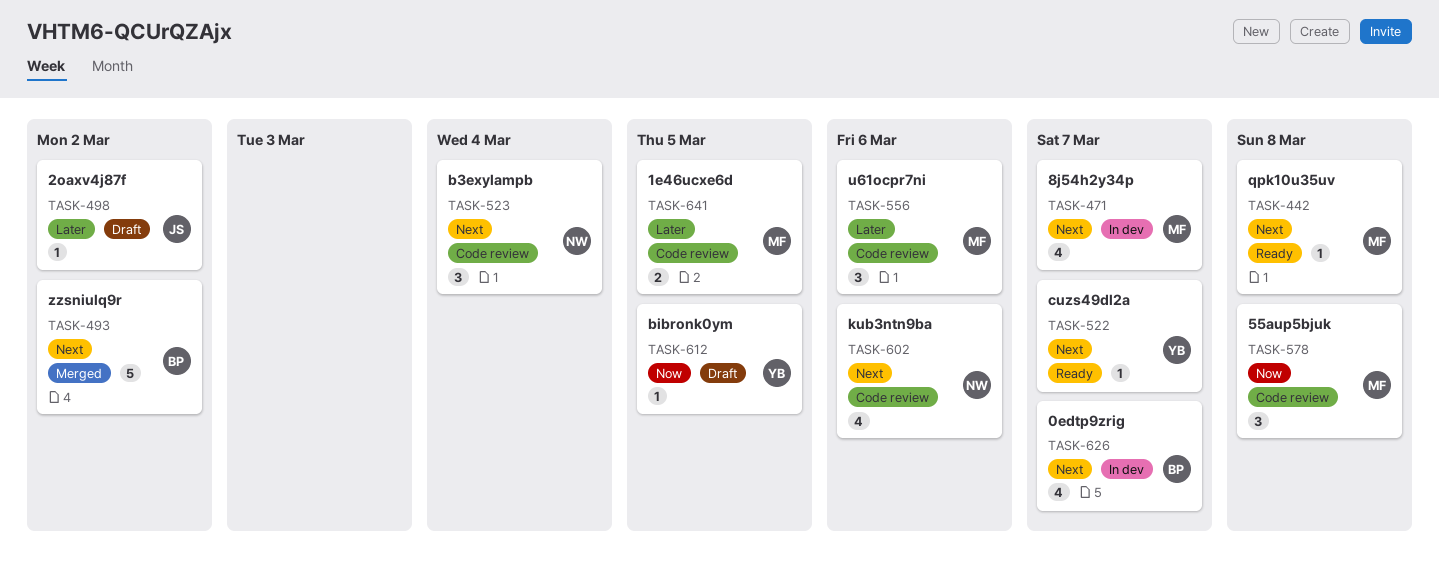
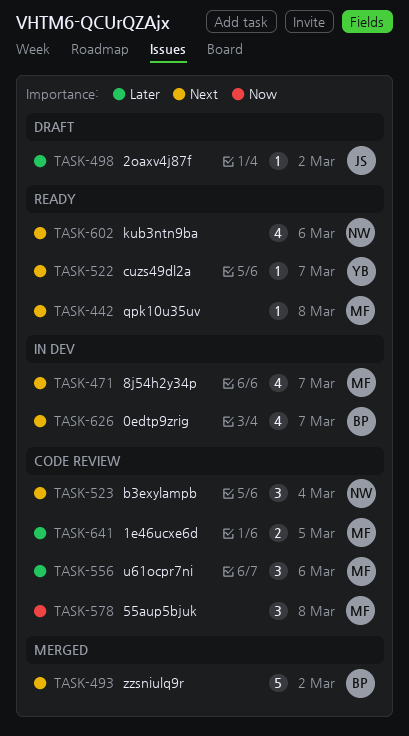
TASK-602, status: Code review -> Ready
TASK-612: present -> none

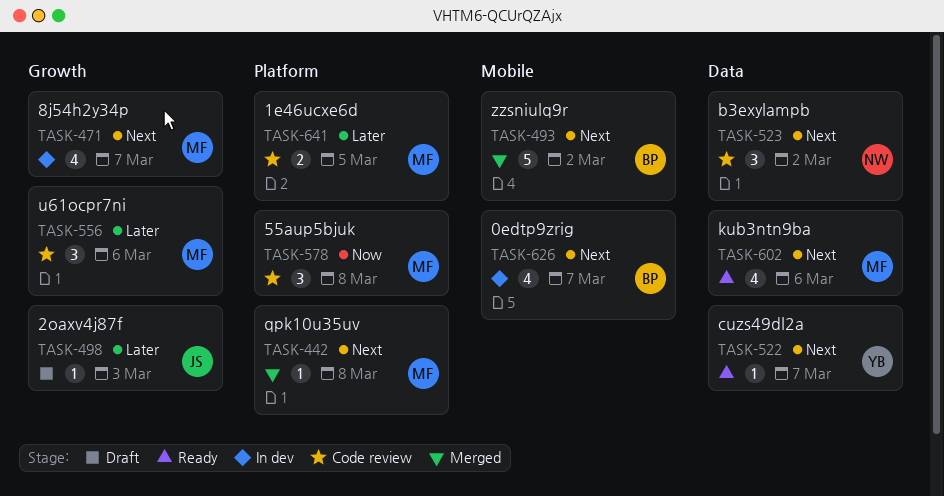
TASK-442, status: Ready -> Merged
TASK-498, due: Mar 2 -> Mar 3
TASK-523, due: Mar 4 -> Mar 2
TASK-602, owner: NW -> MF

